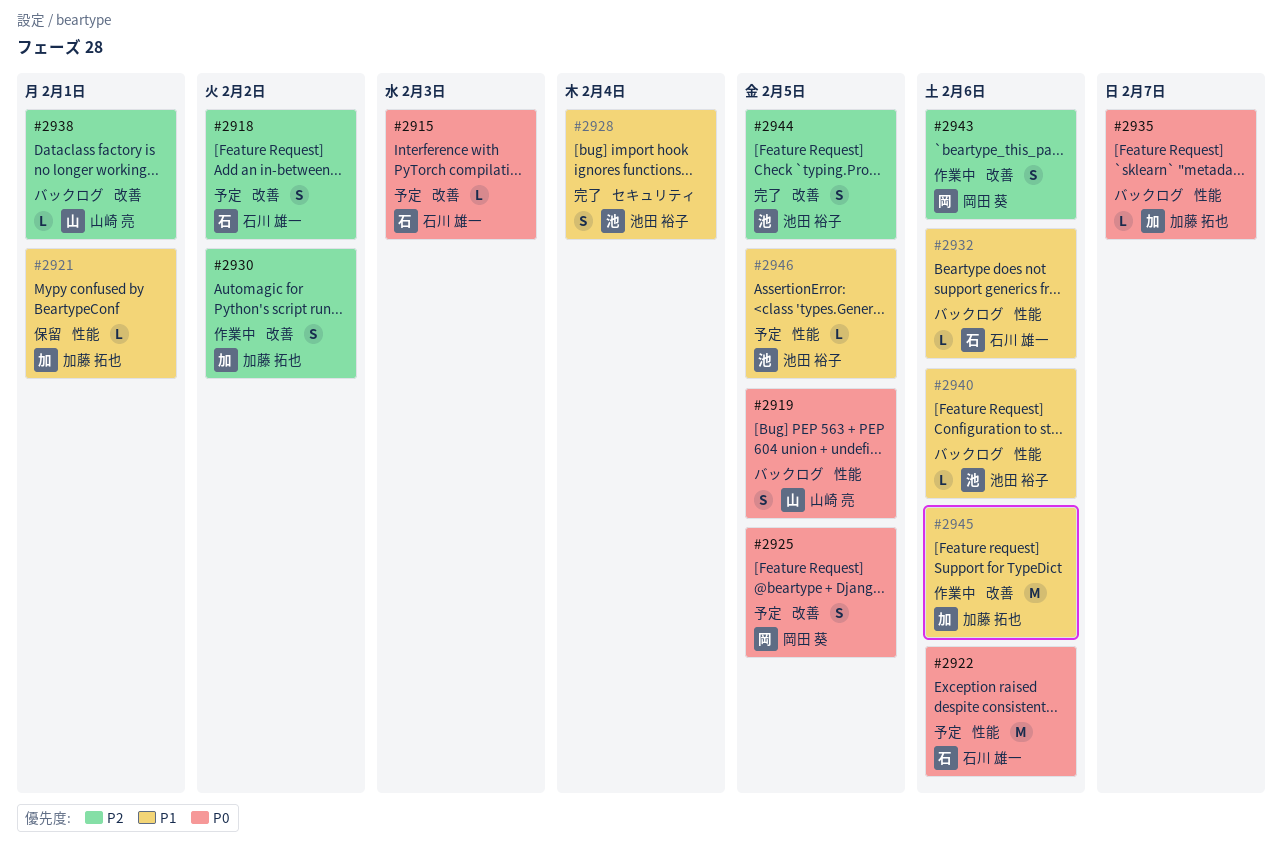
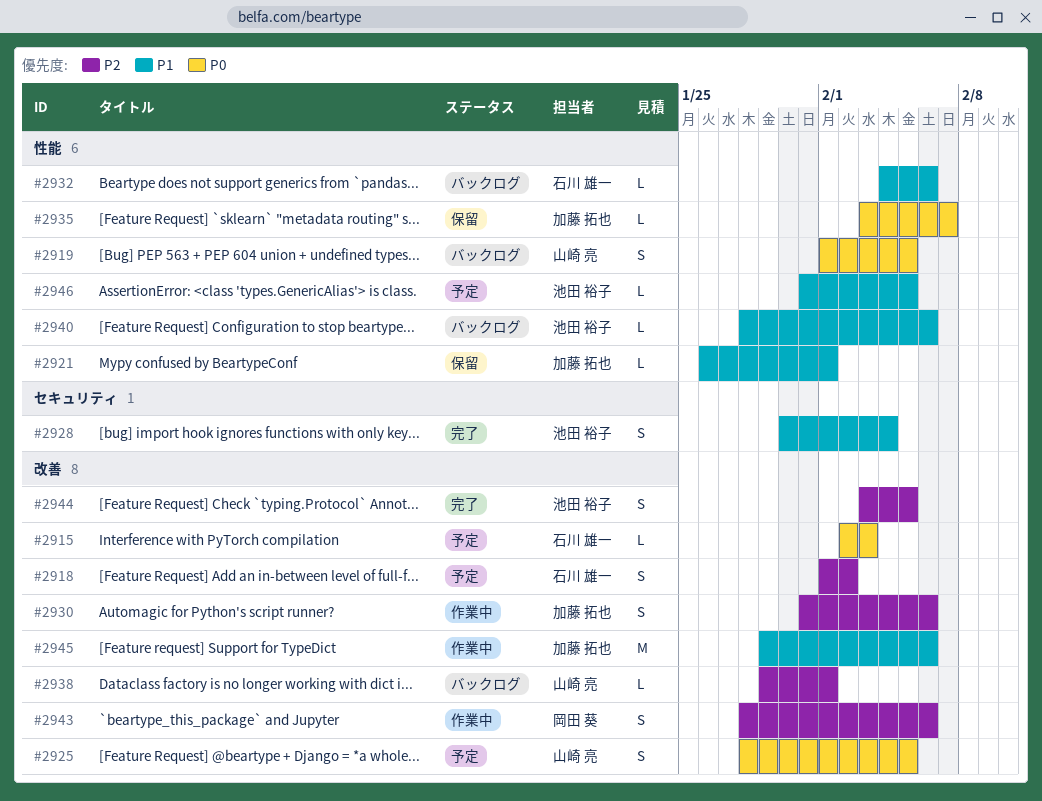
#2922: present -> none
#2925, owner: 岡田 葵 -> 山崎 亮
#2930, due: Feb 2 -> Feb 6
#2935, status: バックログ -> 保留

